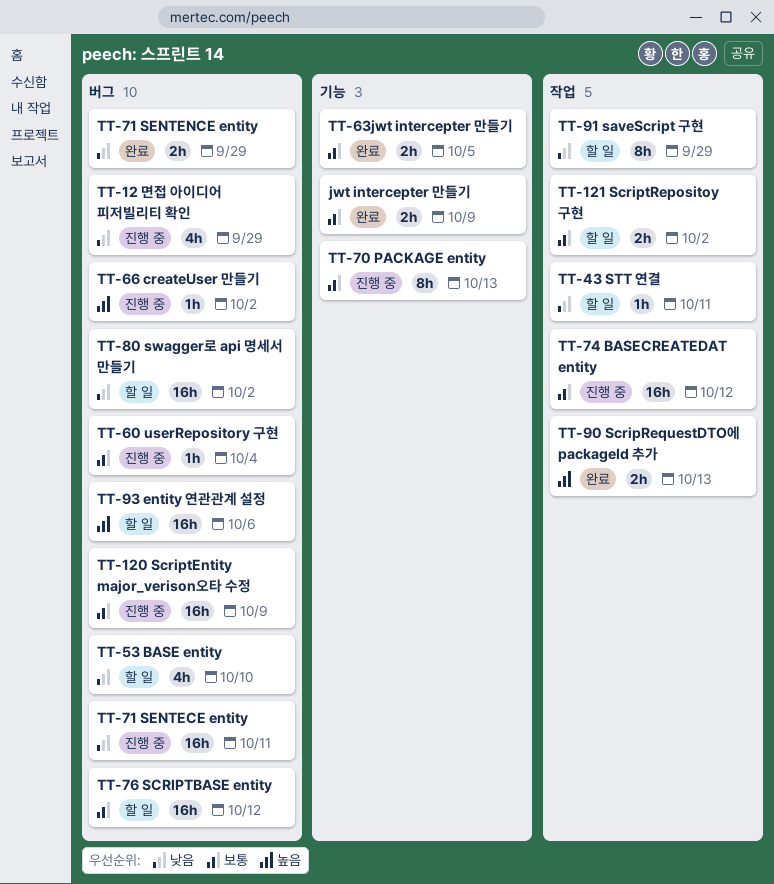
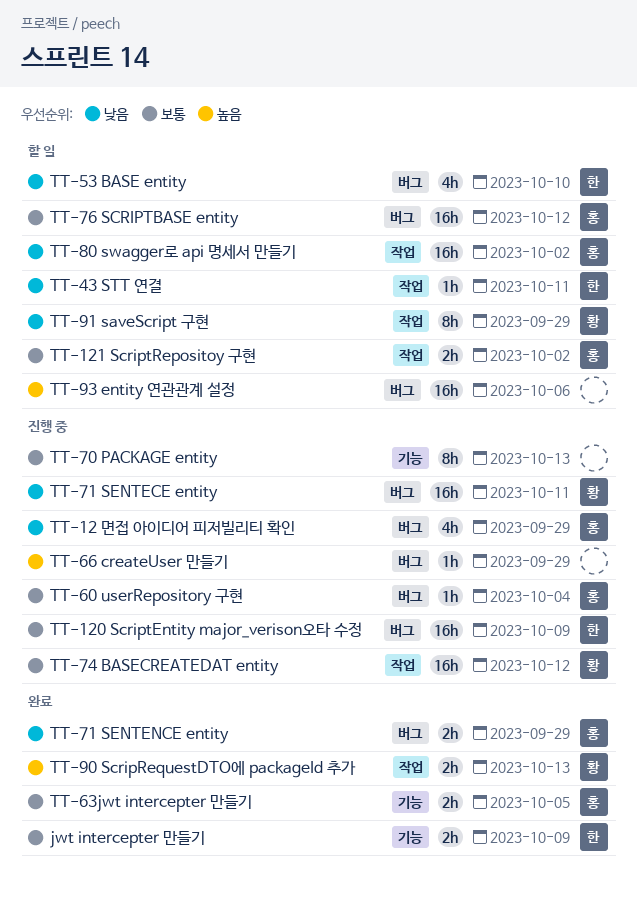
TT-66 createUser 만들기, due: Oct 2 -> Sep 29
TT-80 swagger로 api 명세서 만들기, label: 버그 -> 작업

